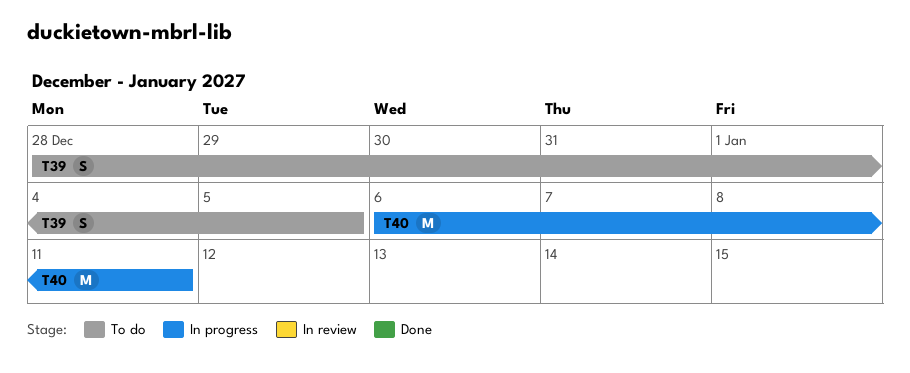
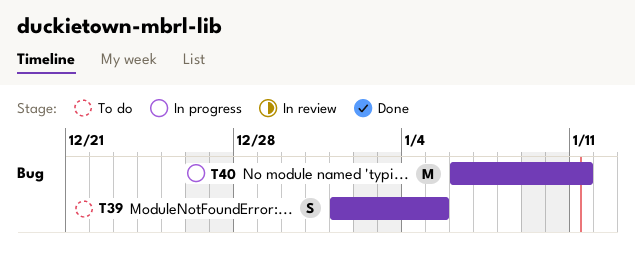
T39, start: Dec 28 -> Jan 1

